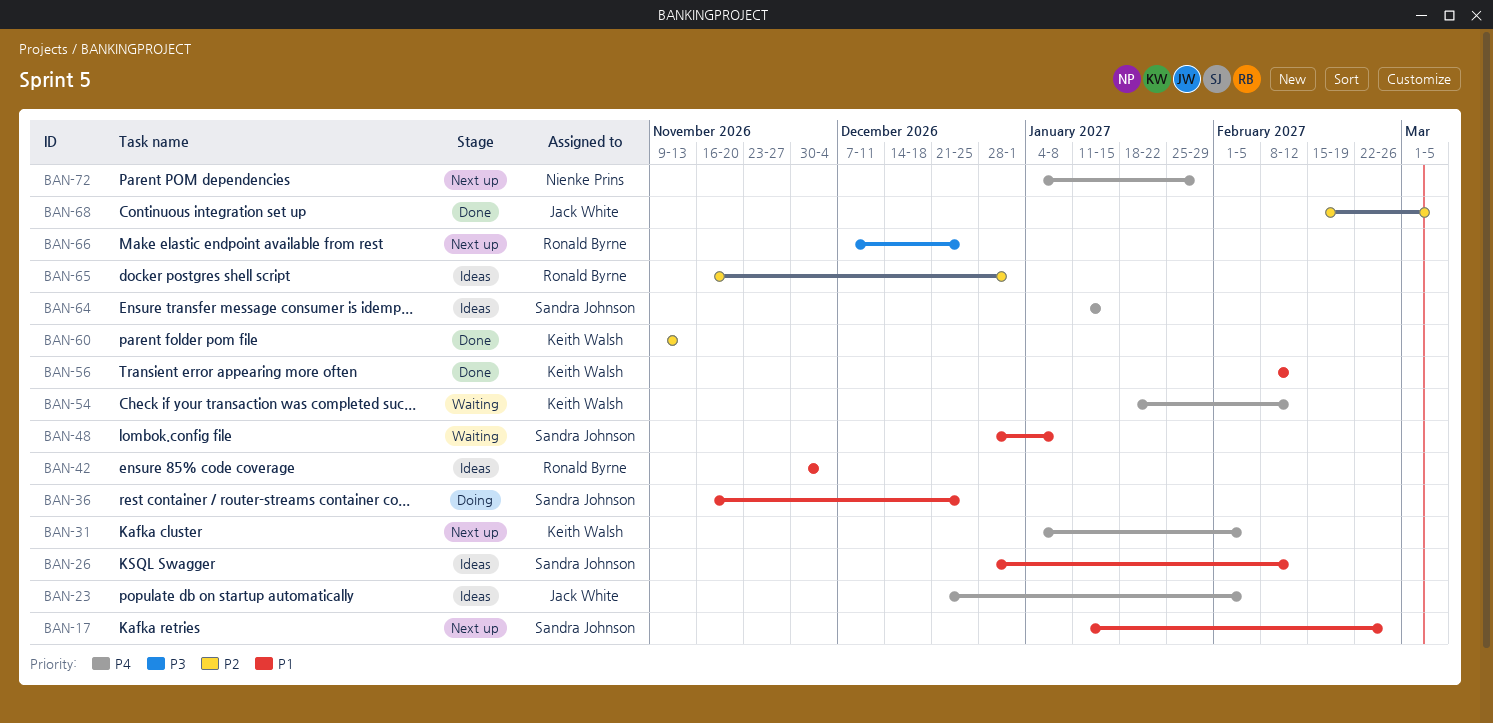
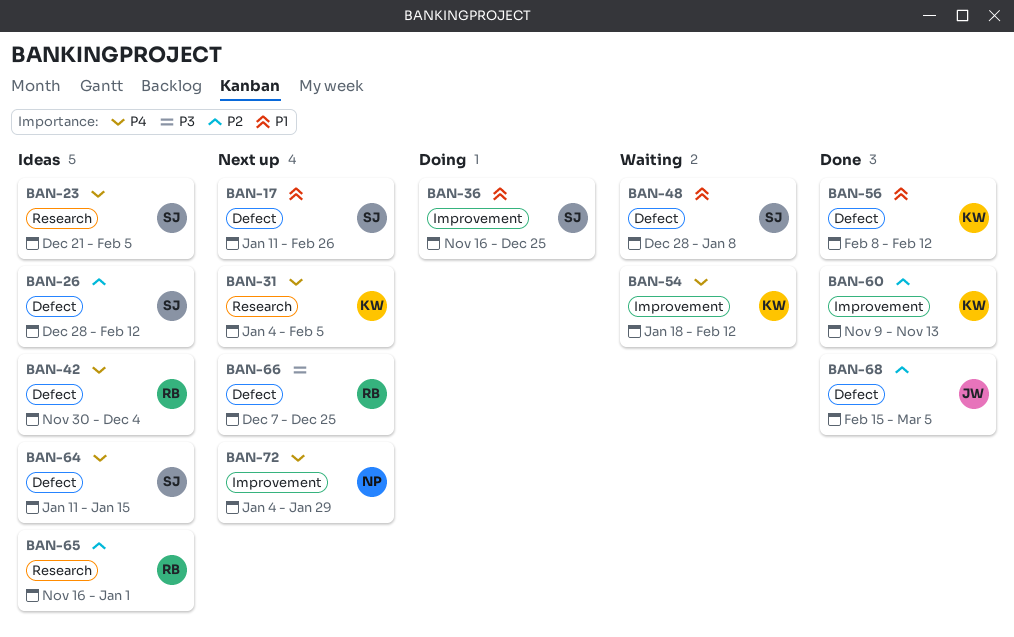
BAN-23, owner: Jack White -> Sandra Johnson
BAN-26, priority: P1 -> P2
BAN-42, priority: P1 -> P4

